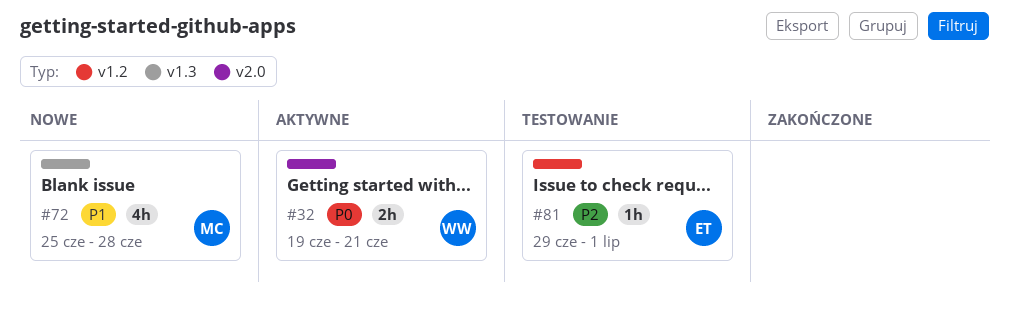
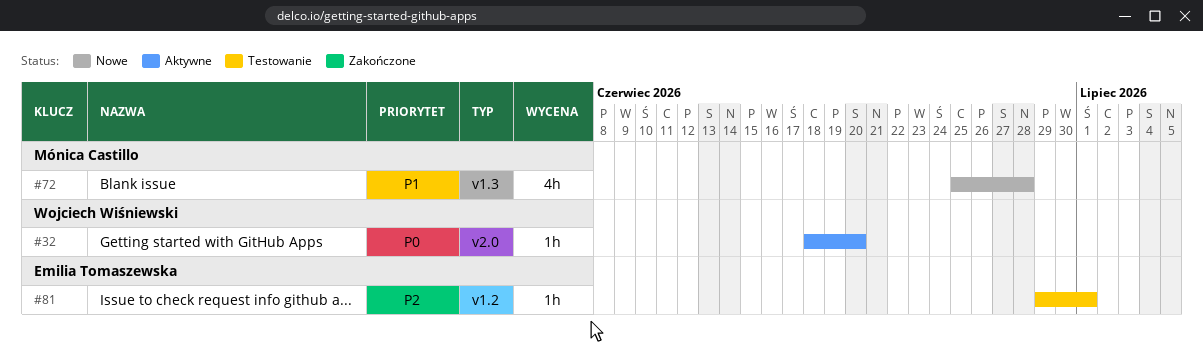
#32, estimate: 2h -> 1h
#32, start: Jun 19 -> Jun 18
#32, due: Jun 21 -> Jun 20

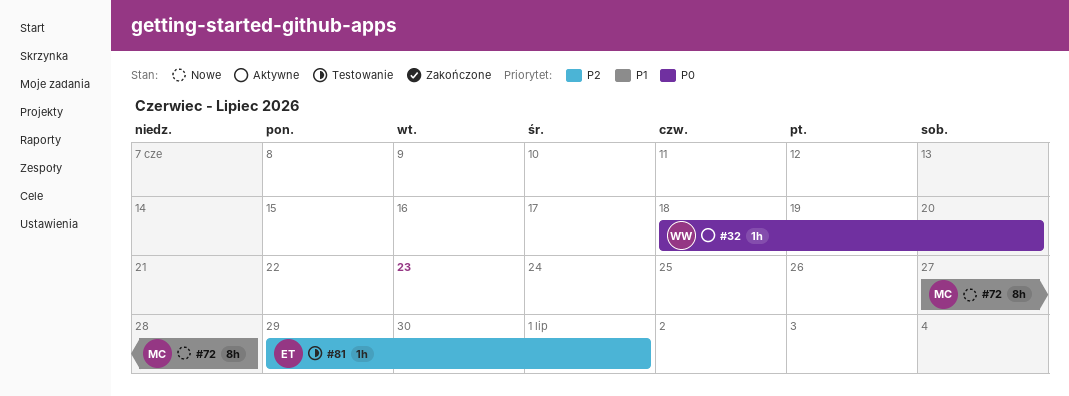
#72, estimate: 4h -> 8h
#72, start: Jun 25 -> Jun 27

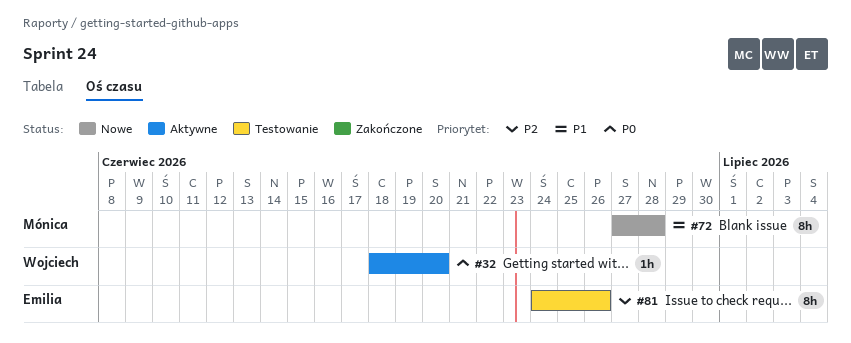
#81, estimate: 1h -> 8h
#81, start: Jun 29 -> Jun 24
#81, due: Jul 1 -> Jun 26

